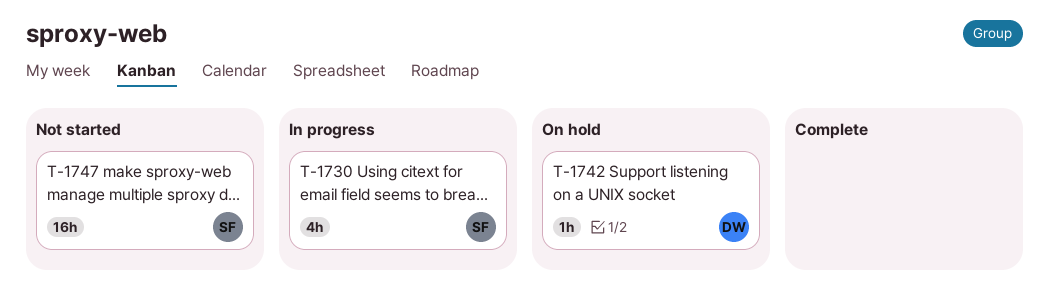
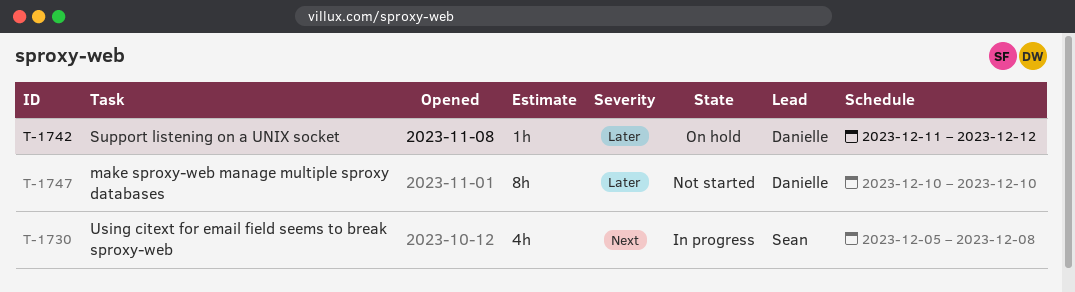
T-1747, owner: Sean -> Danielle
T-1747, estimate: 16h -> 8h

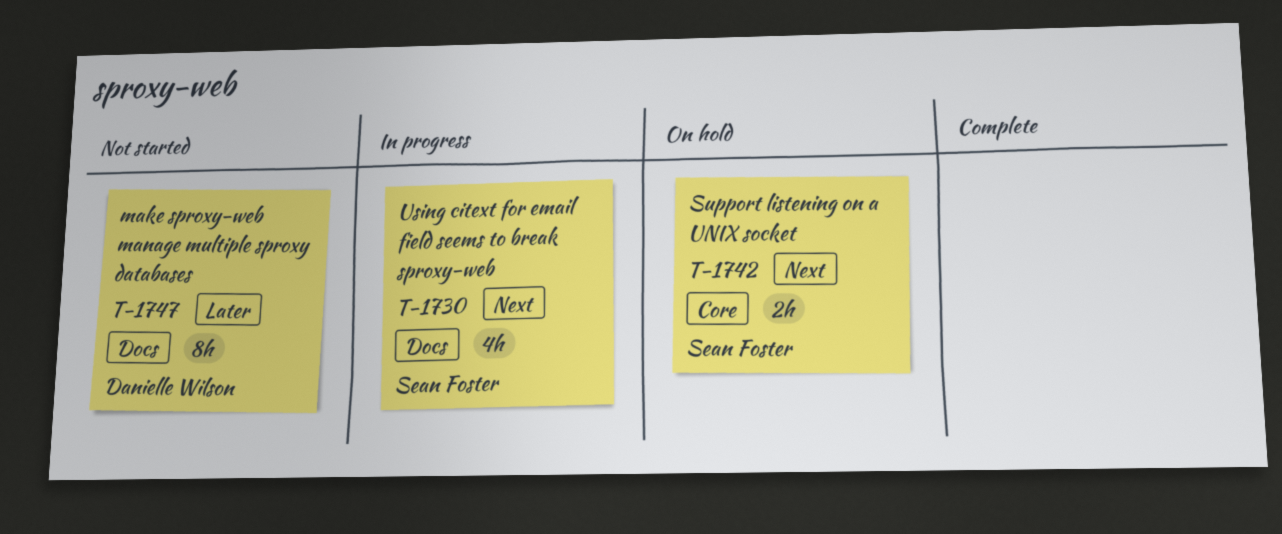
T-1742, owner: Danielle Wilson -> Sean Foster
T-1742, priority: Later -> Next
T-1742, estimate: 1h -> 2h

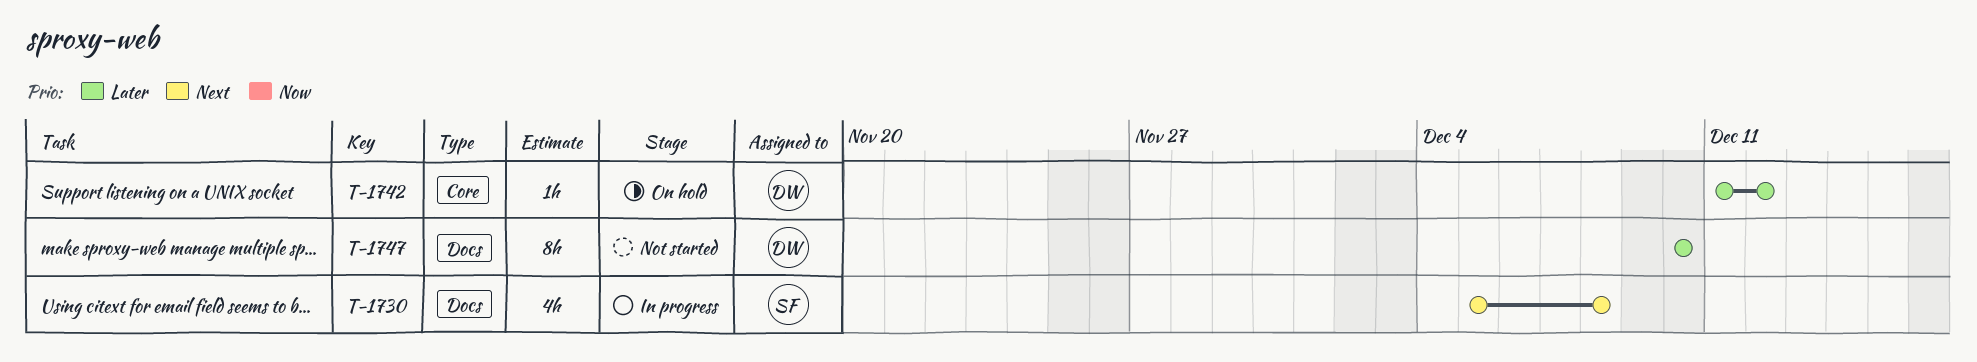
T-1742, owner: Sean Foster -> Danielle Wilson
T-1742, priority: Next -> Later
T-1742, estimate: 2h -> 1h

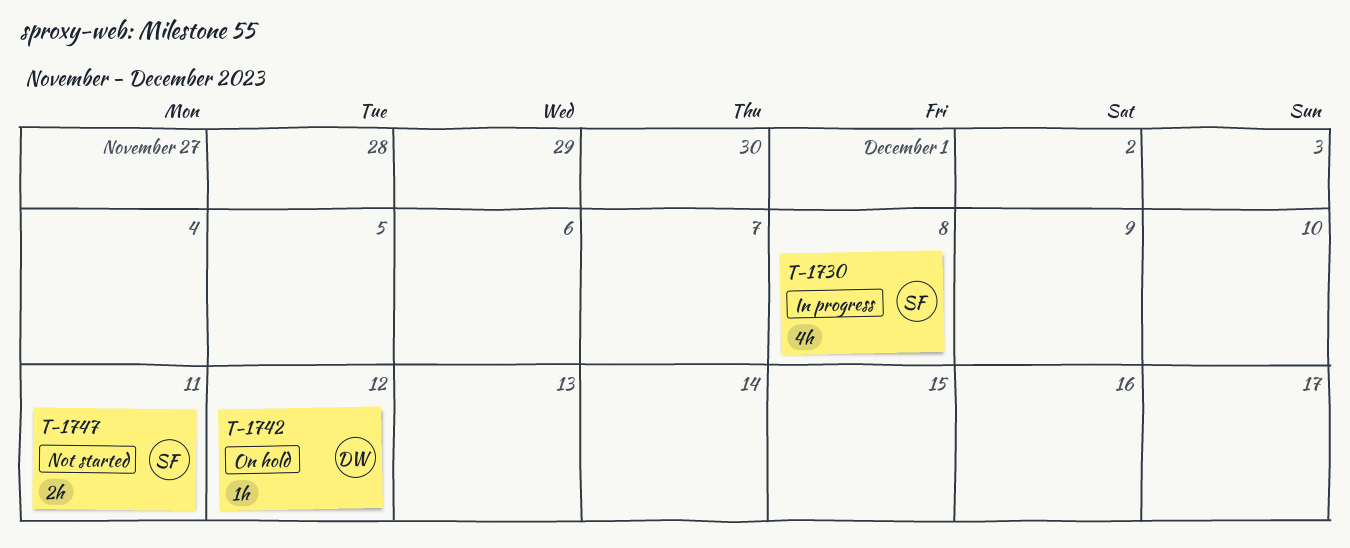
T-1747, owner: DW -> SF
T-1747, estimate: 8h -> 2h
T-1747, due: Dec 10 -> Dec 11

